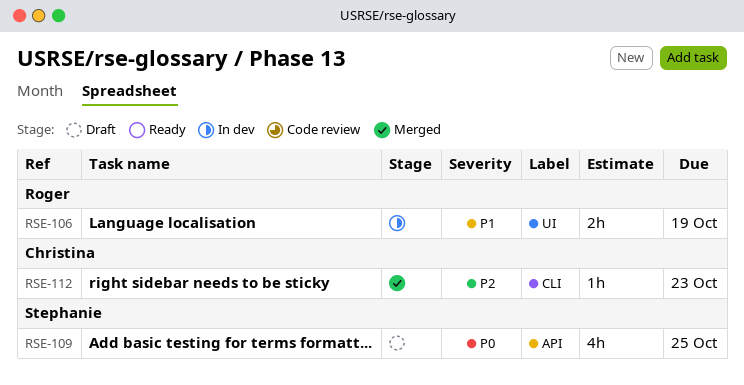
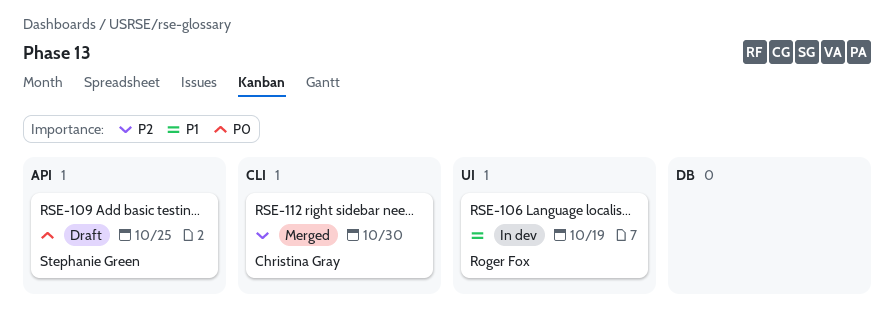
RSE-112, due: Oct 23 -> Oct 30

